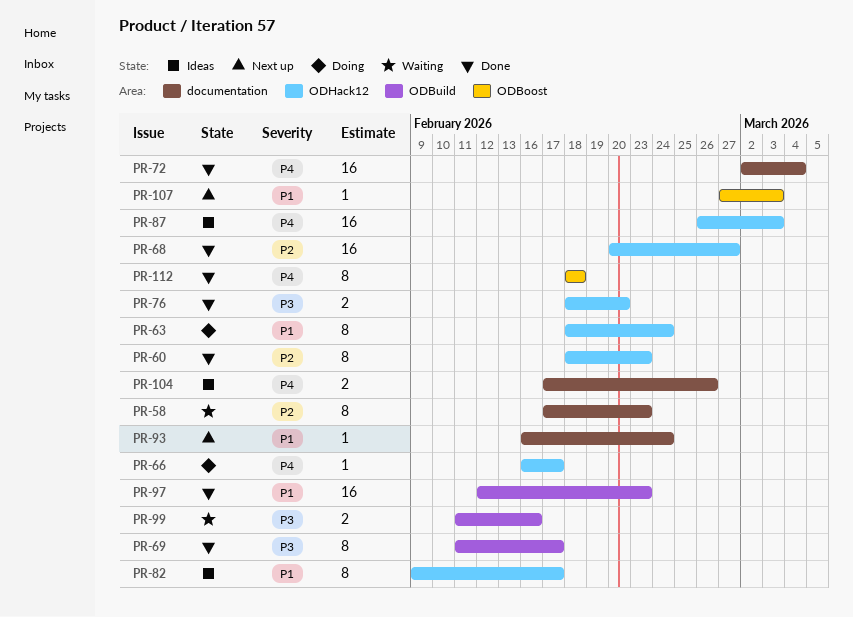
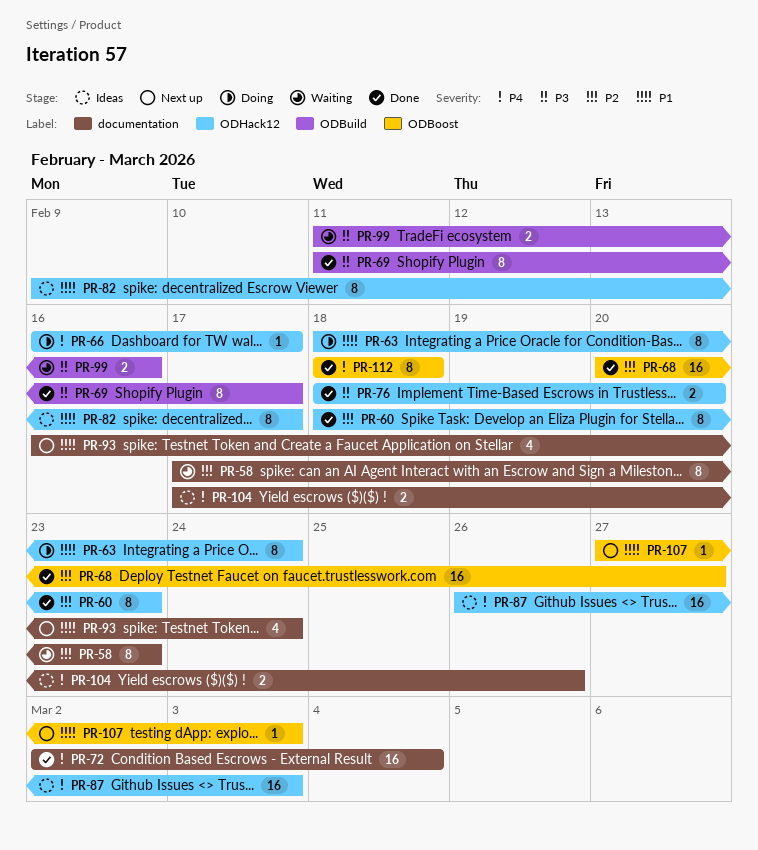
PR-68, label: ODHack12 -> ODBoost
PR-93, estimate: 1 -> 4
PR-97: present -> none

